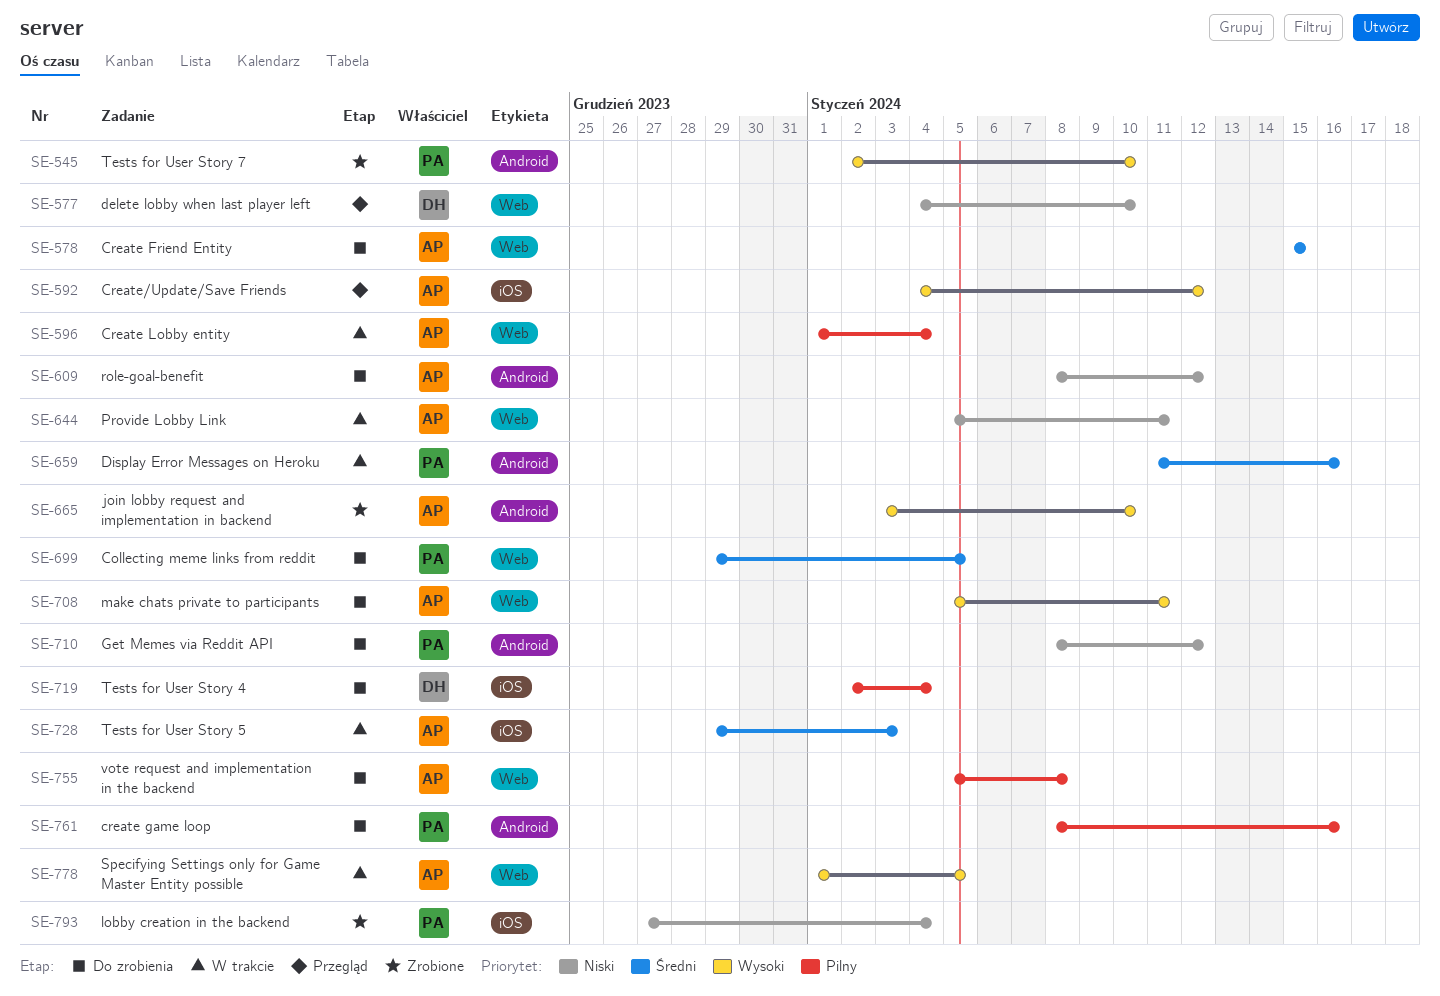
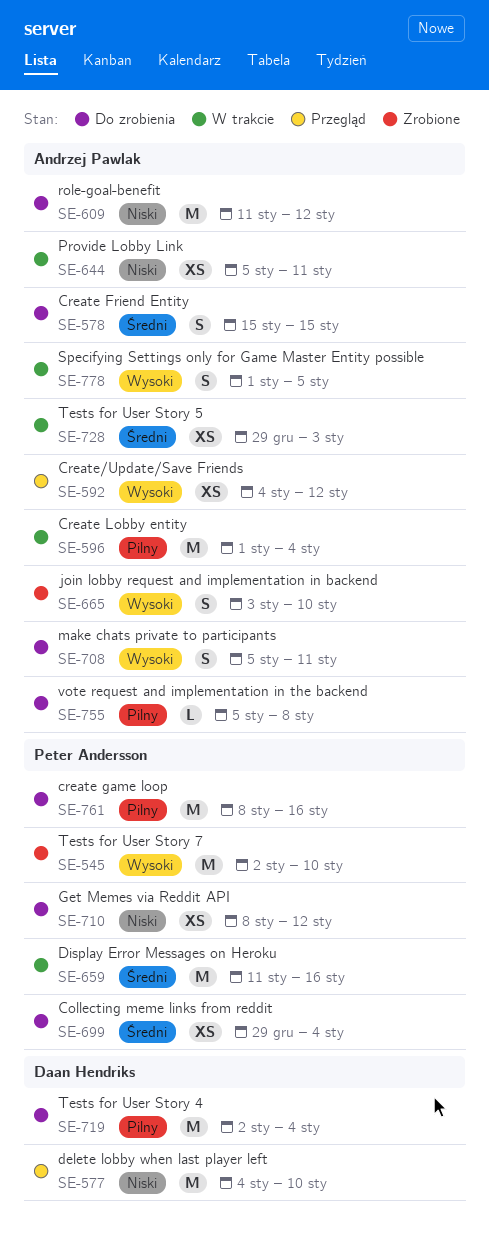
SE-609, start: Jan 8 -> Jan 11
SE-699, due: Jan 5 -> Jan 4
SE-793: present -> none

